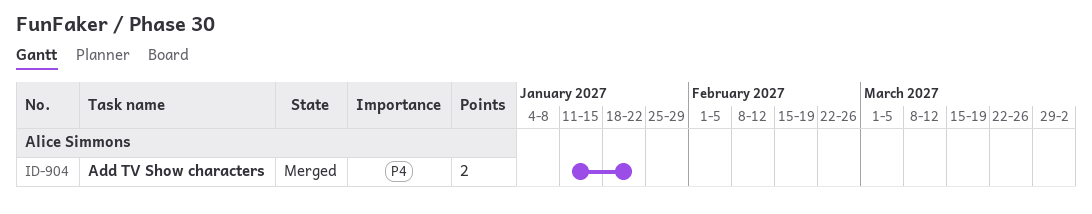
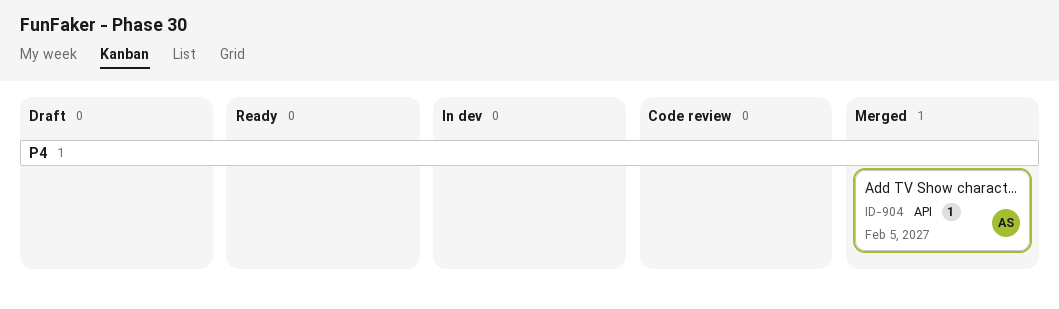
ID-904, estimate: 2 -> 1
ID-904, due: Jan 22 -> Feb 5

